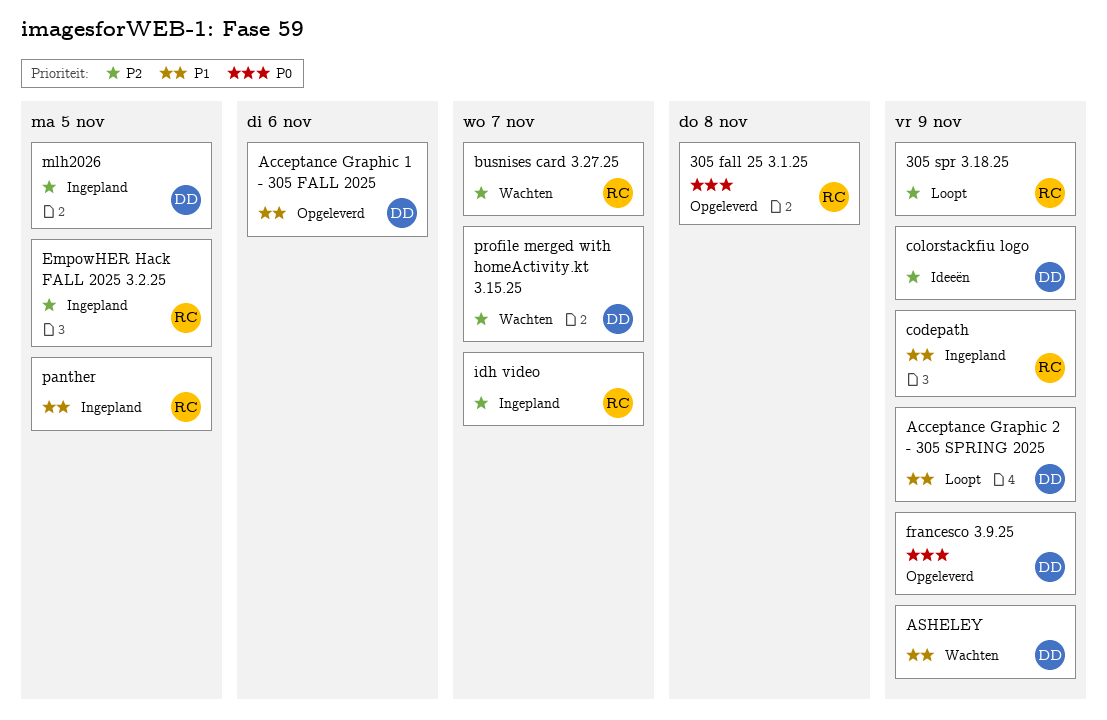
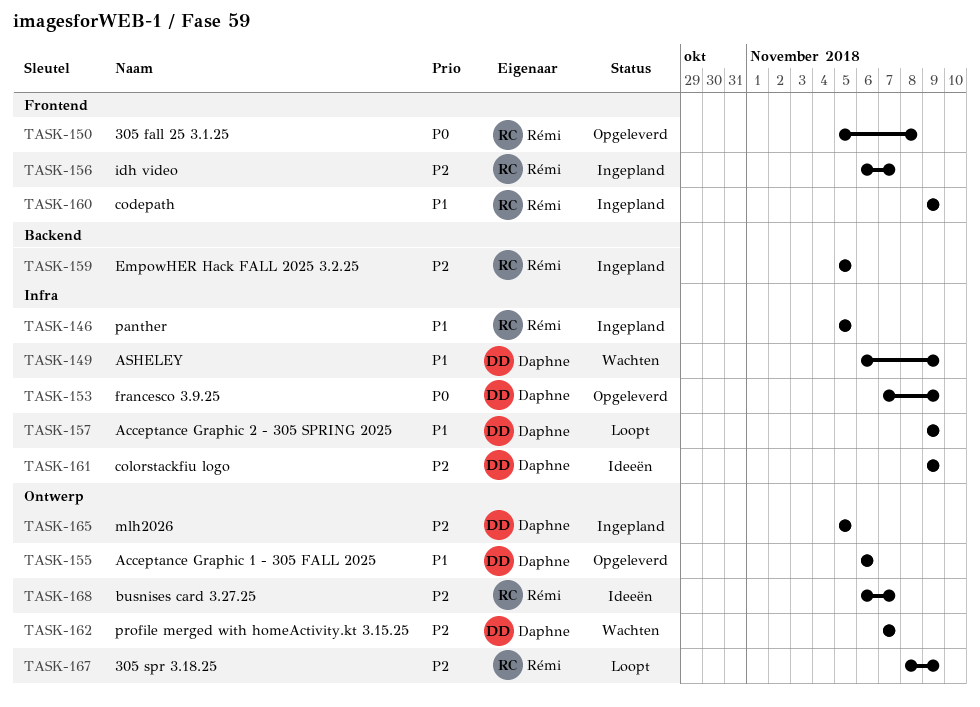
busnises card 3.27.25, status: Wachten -> Ideeën

